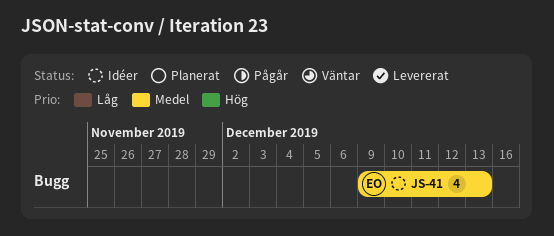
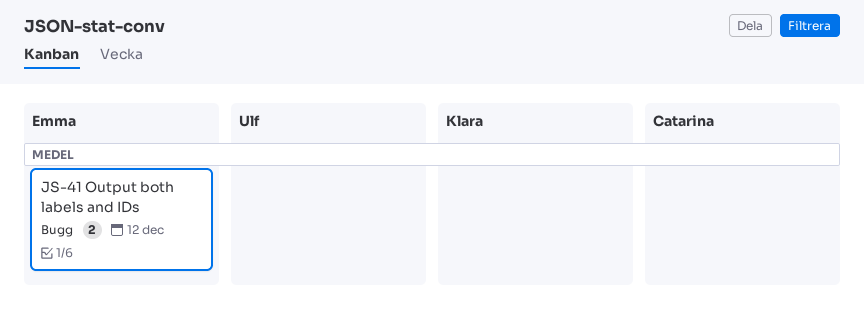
JS-41, estimate: 4 -> 2
JS-41, due: Dec 13 -> Dec 12

